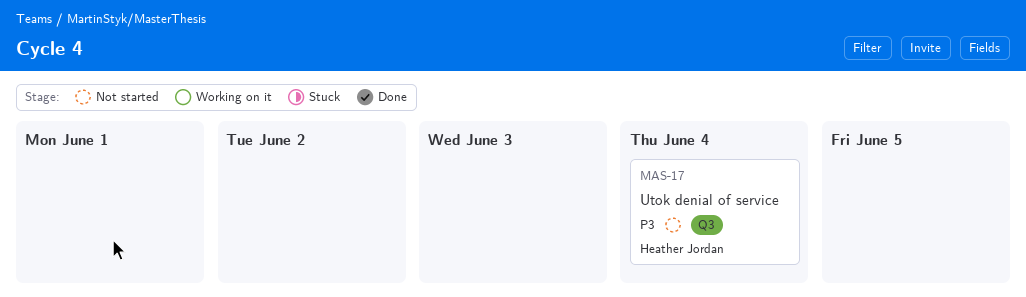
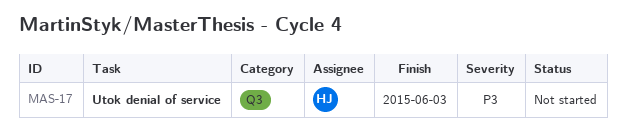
MAS-17, due: Jun 4 -> Jun 3

